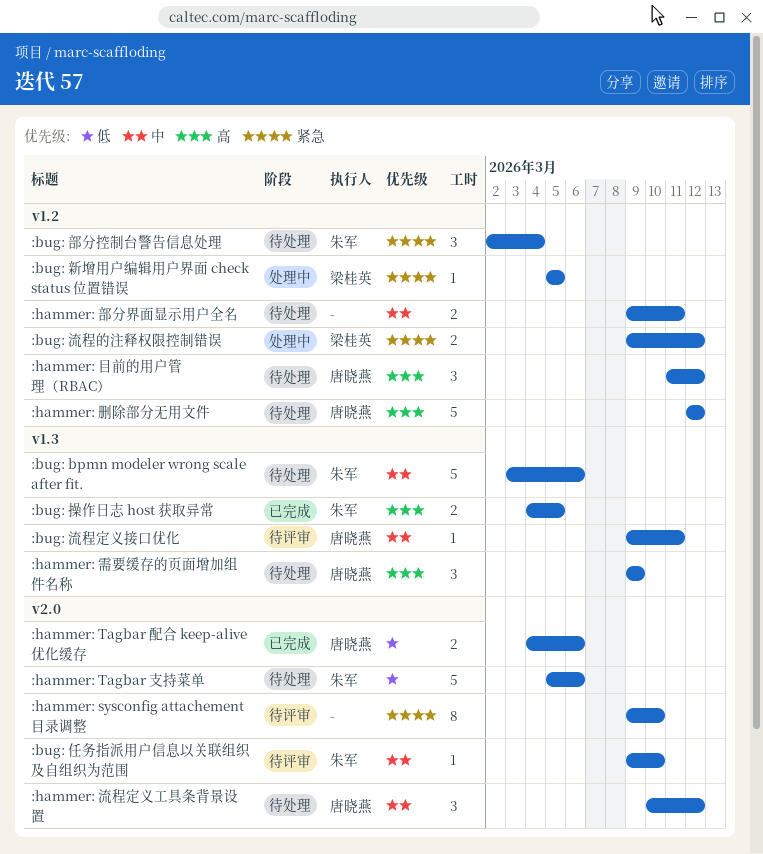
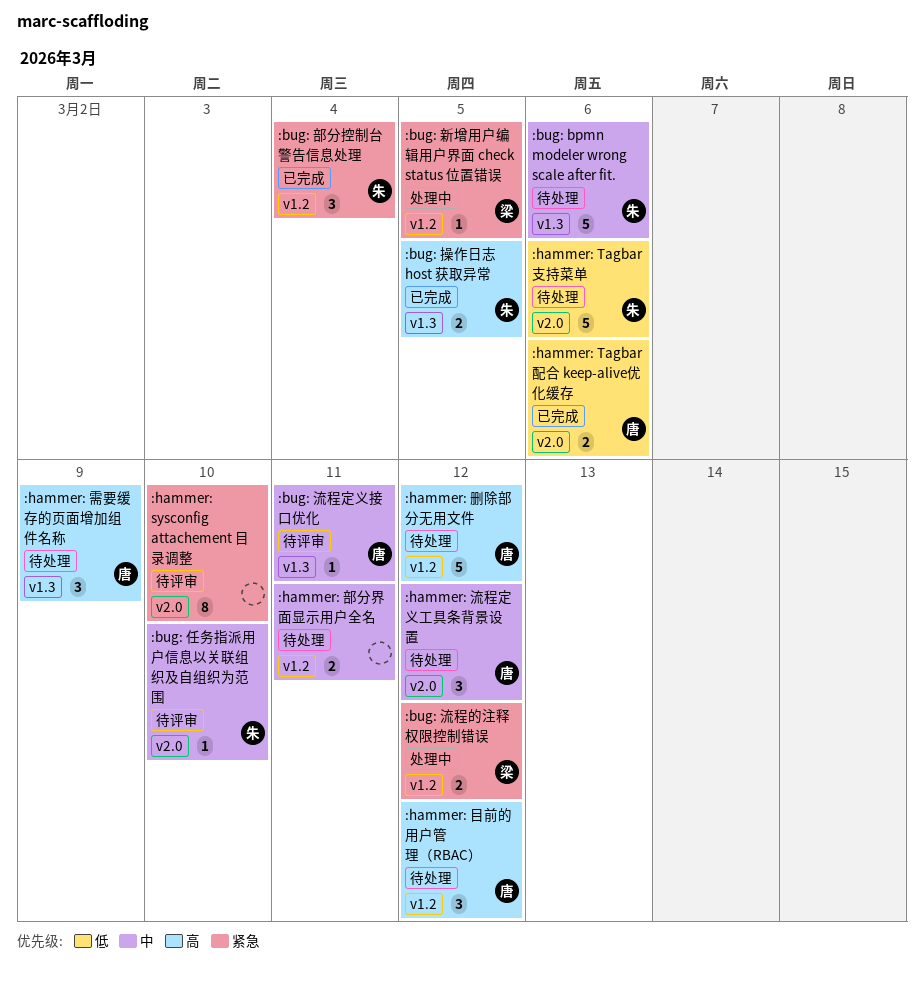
:bug: 部分控制台警告信息处理, status: 待处理 -> 已完成

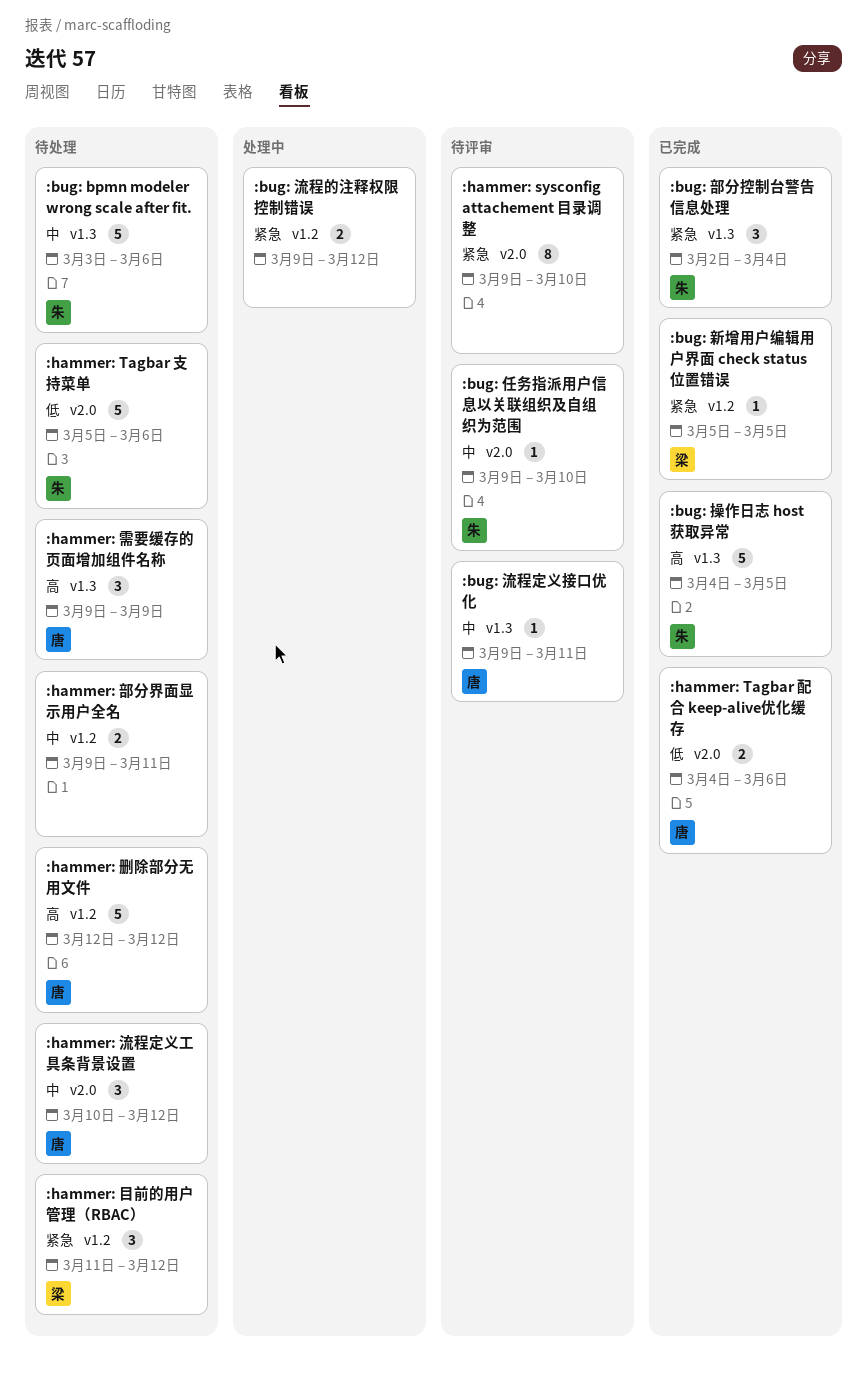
:bug: 操作日志 host 获取异常, estimate: 2 -> 5
:bug: 新增用户编辑用户界面 check status 位置错误, status: 处理中 -> 已完成
:bug: 流程的注释权限控制错误, owner: 梁 -> none
:bug: 部分控制台警告信息处理, label: v1.2 -> v1.3
:hammer: 目前的用户管理（RBAC）, owner: 唐 -> 梁
:hammer: 目前的用户管理（RBAC）, priority: 高 -> 紧急

